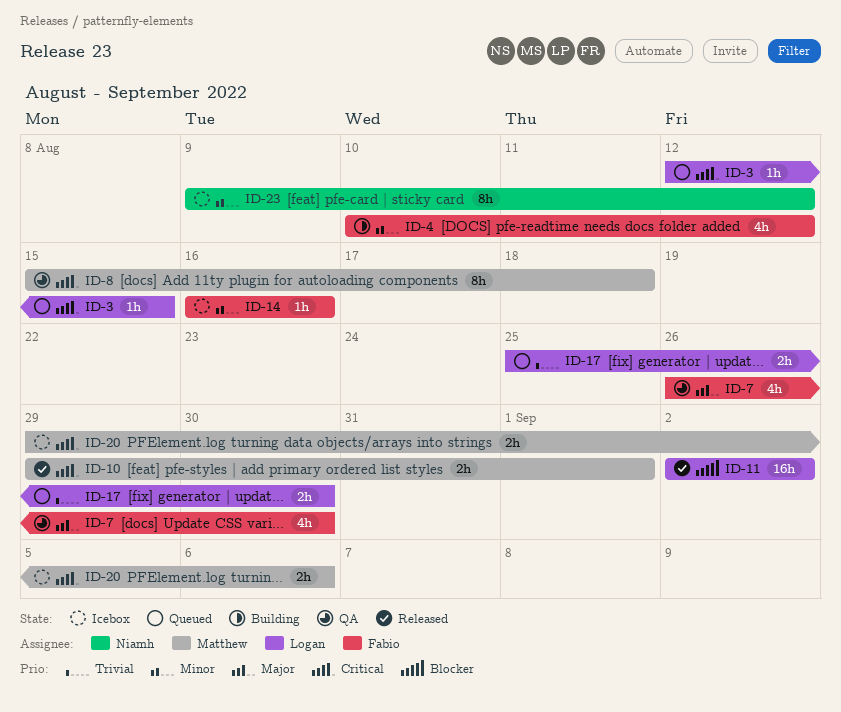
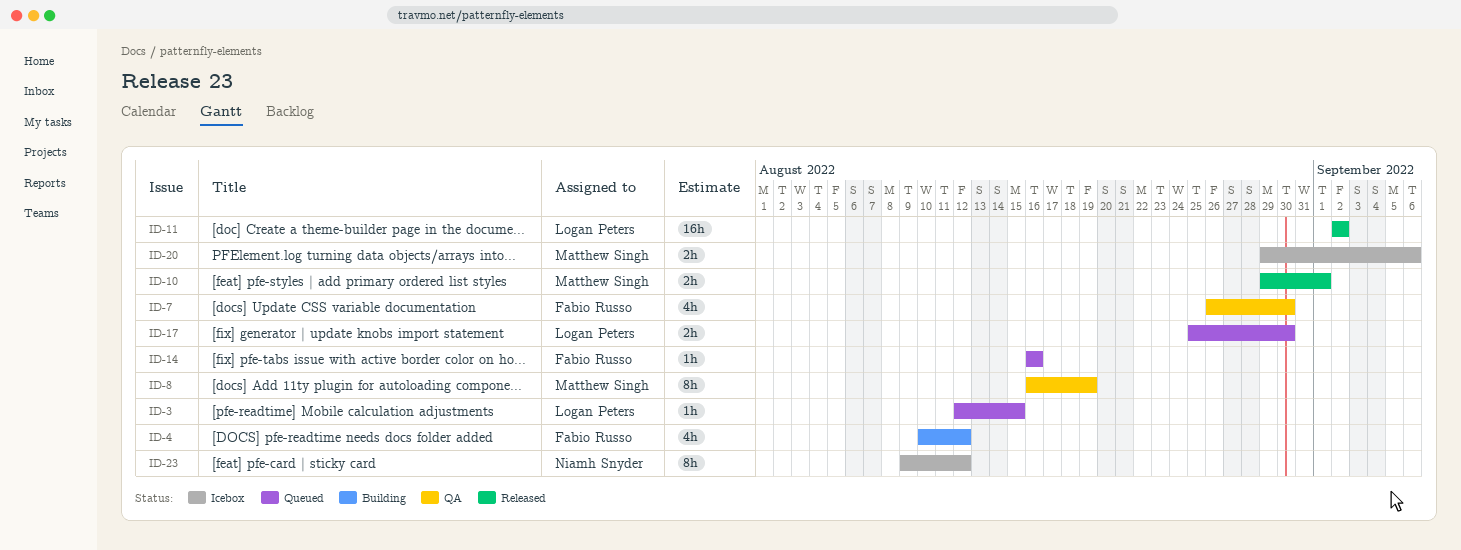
ID-8, start: Aug 15 -> Aug 16
ID-8, due: Aug 18 -> Aug 19
ID-14, status: Icebox -> Queued

